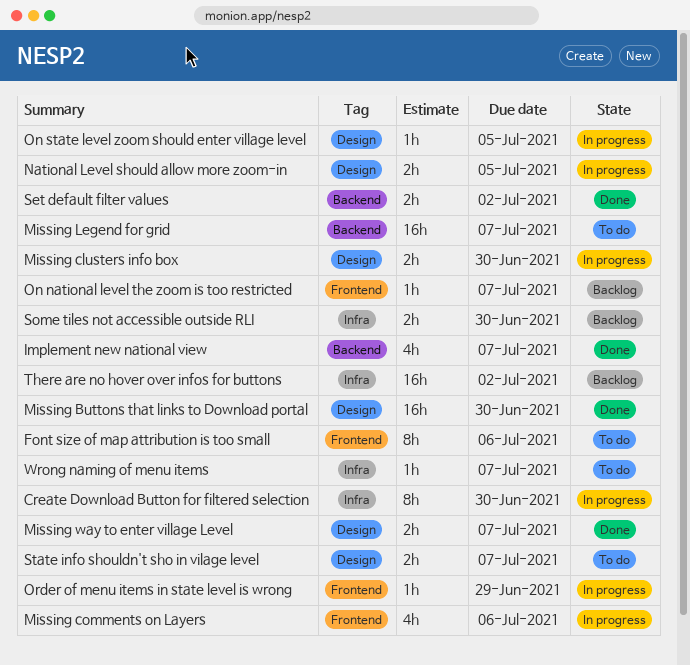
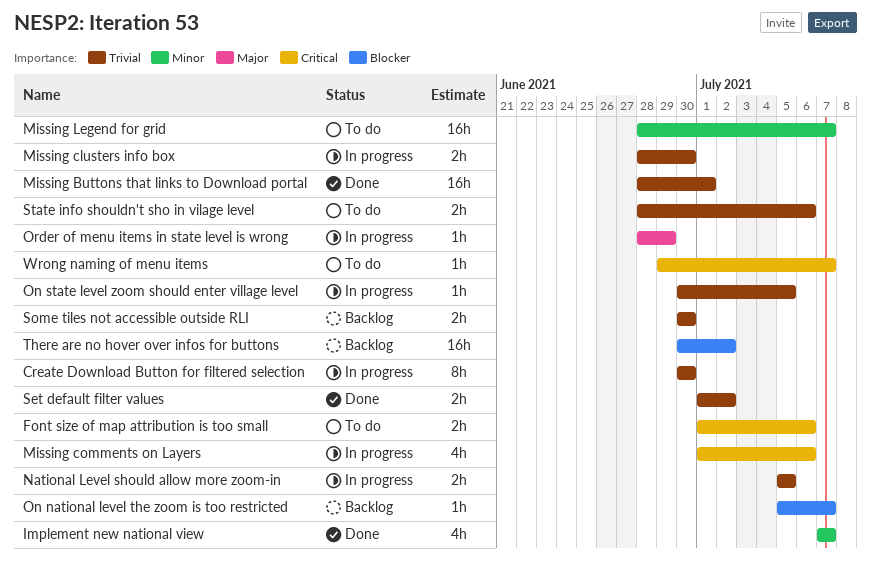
Font size of map attribution is too small, estimate: 8h -> 2h
Missing Buttons that links to Download portal, due: Jun 30 -> Jul 1
Missing way to enter village Level: present -> none
State info shouldn't sho in vilage level, due: Jul 7 -> Jul 6

